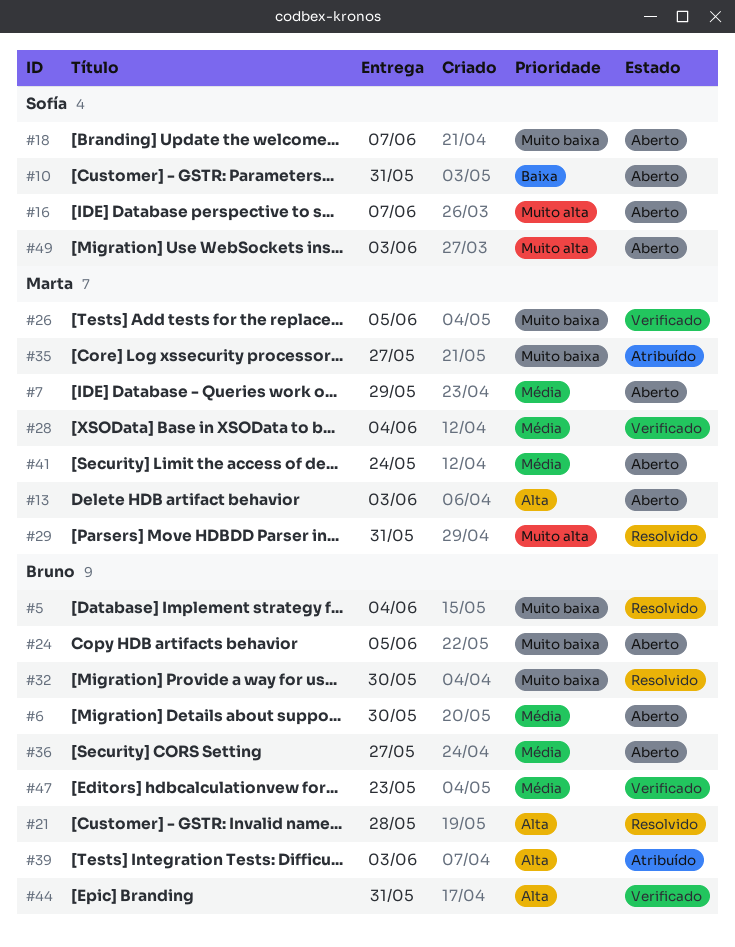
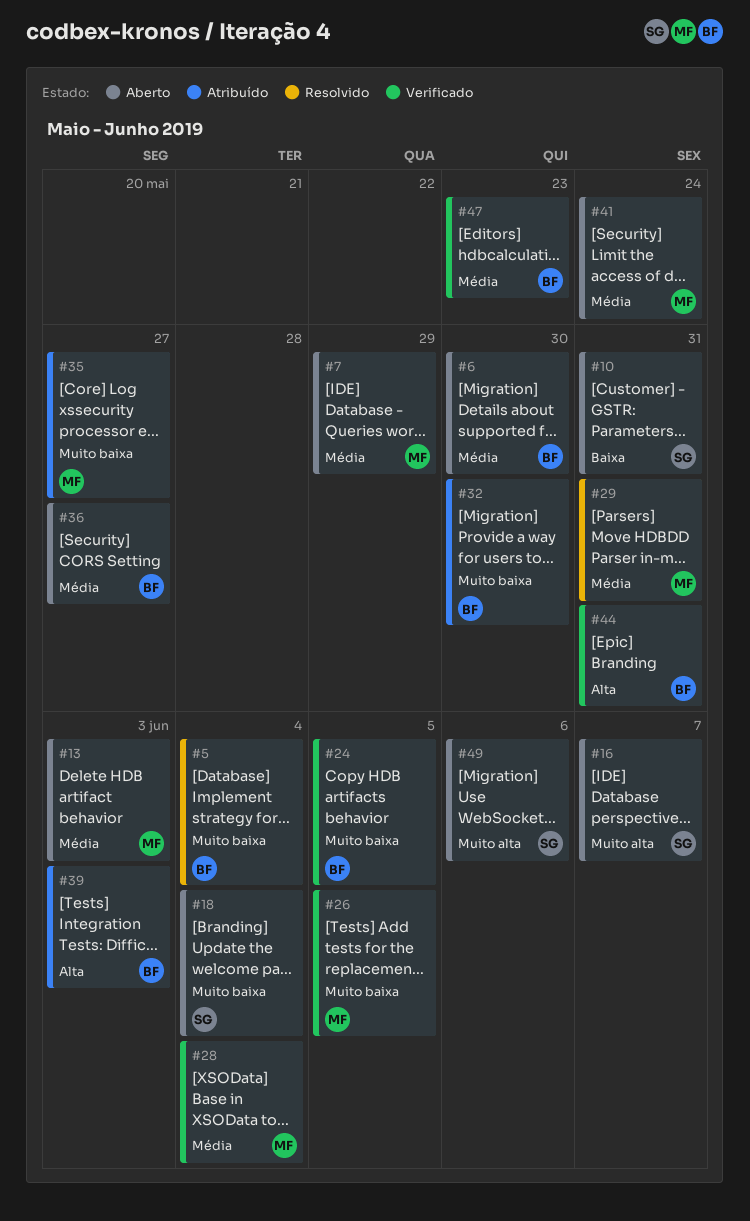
#13, priority: Alta -> Média
#18, due: Jun 7 -> Jun 4
#21: present -> none
#24, status: Aberto -> Verificado
#29, priority: Muito alta -> Média
#32, status: Resolvido -> Atribuído
#49, due: Jun 3 -> Jun 6

